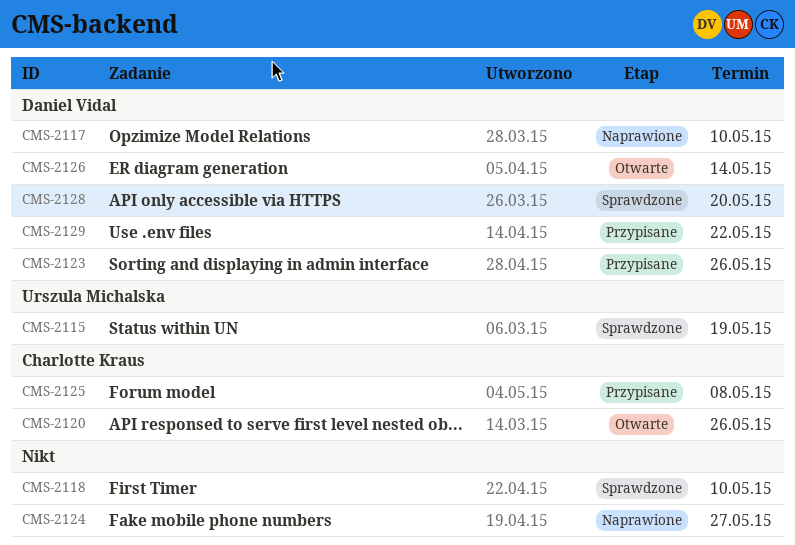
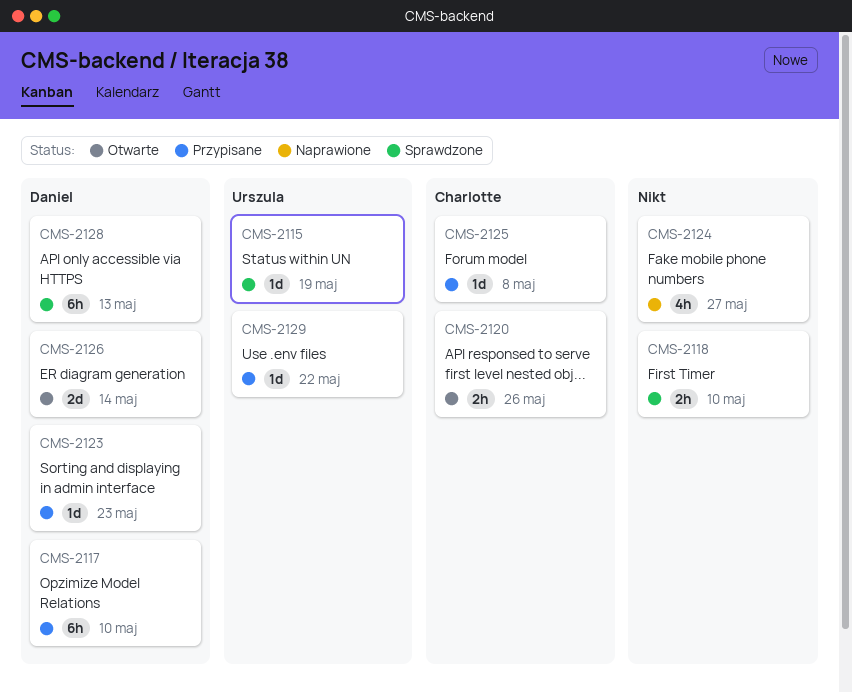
CMS-2117, status: Naprawione -> Przypisane
CMS-2123, due: May 26 -> May 23
CMS-2128, due: May 20 -> May 13
CMS-2129, owner: Daniel Vidal -> Urszula Michalska

